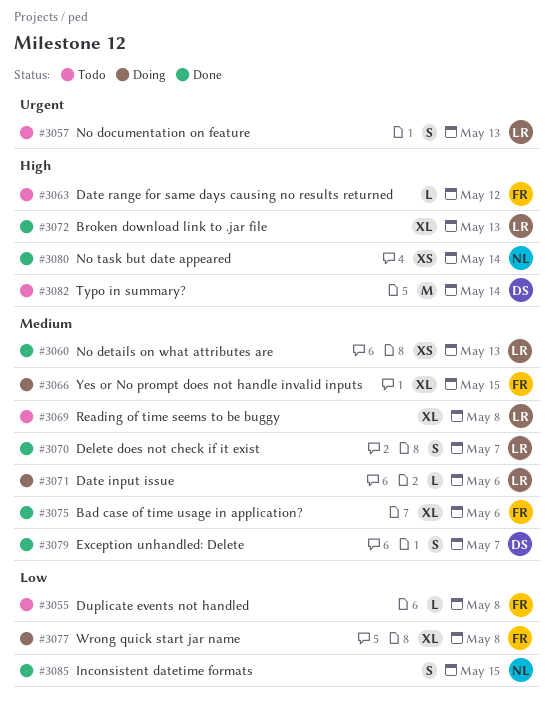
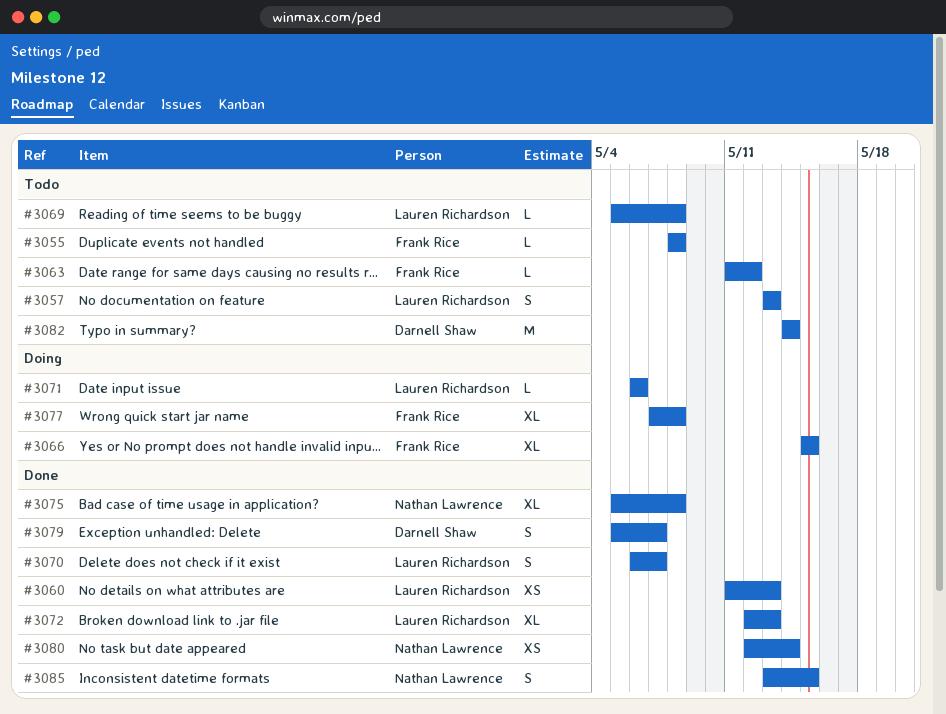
#3069, estimate: XL -> L
#3075, owner: Frank Rice -> Nathan Lawrence
#3075, due: May 6 -> May 8

